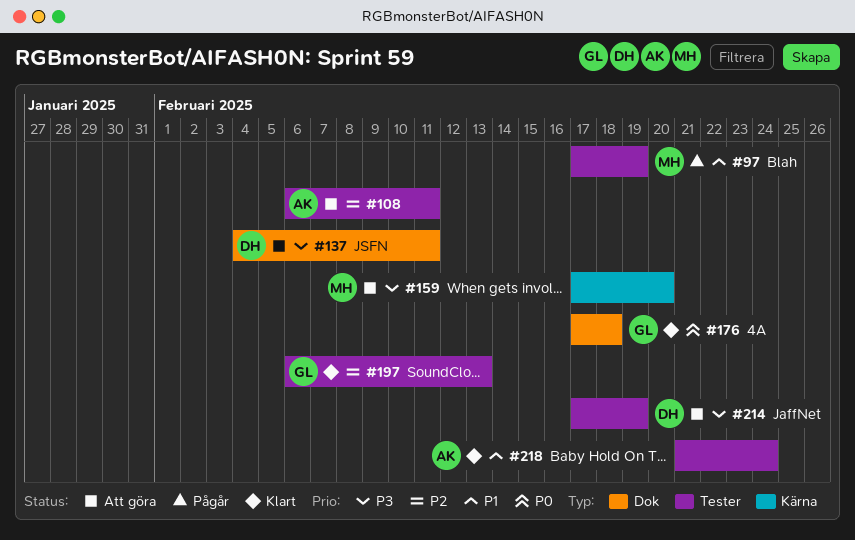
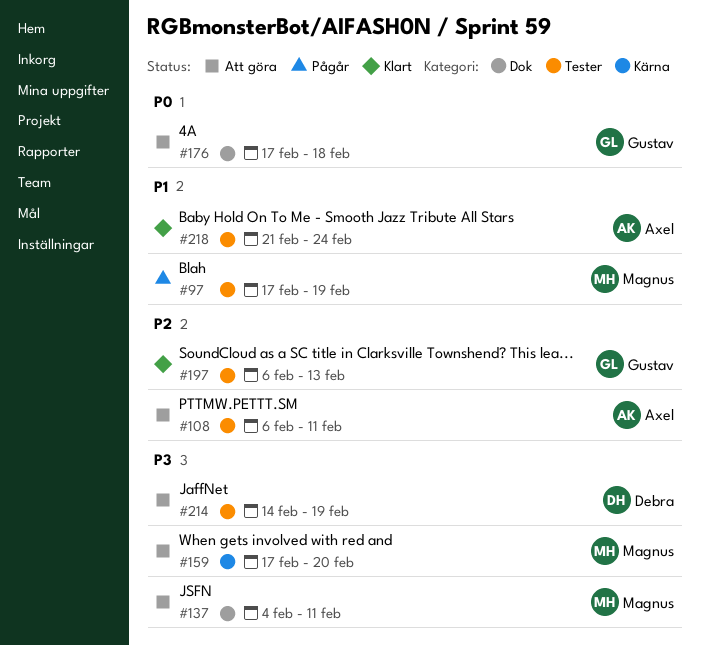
#137, owner: Debra -> Magnus
#176, status: Klart -> Att göra
#214, start: Feb 17 -> Feb 14

